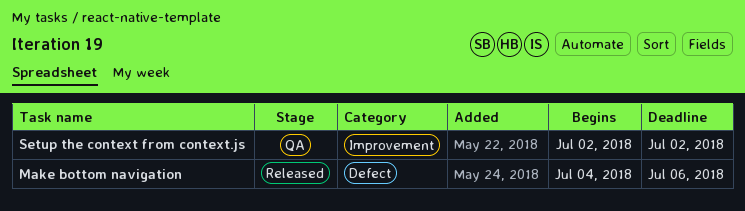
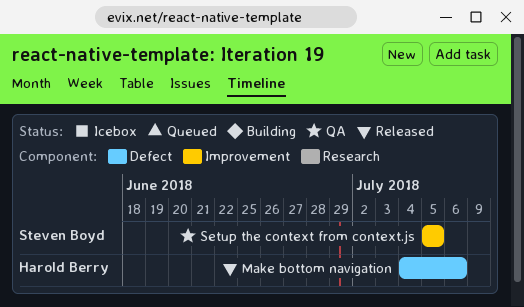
Setup the context from context.js, start: Jul 2 -> Jul 5
Setup the context from context.js, due: Jul 2 -> Jul 5

